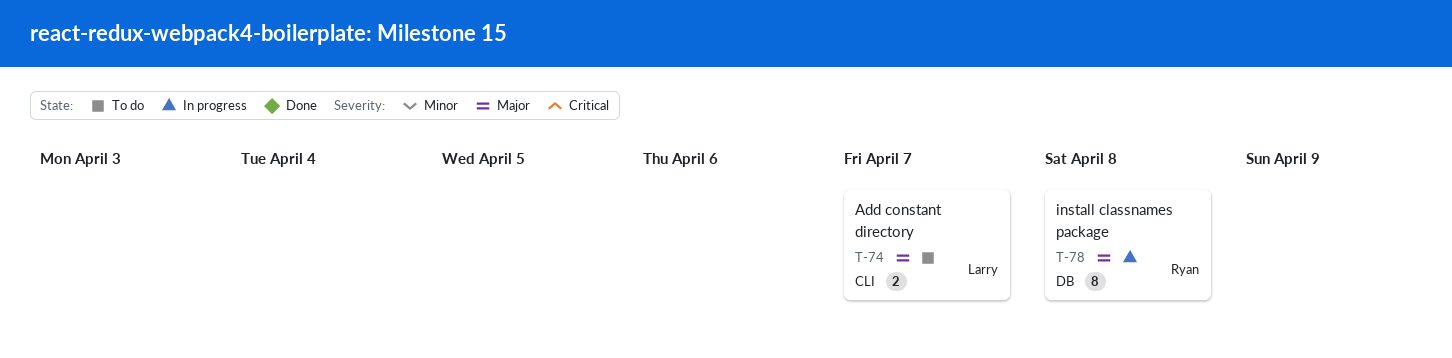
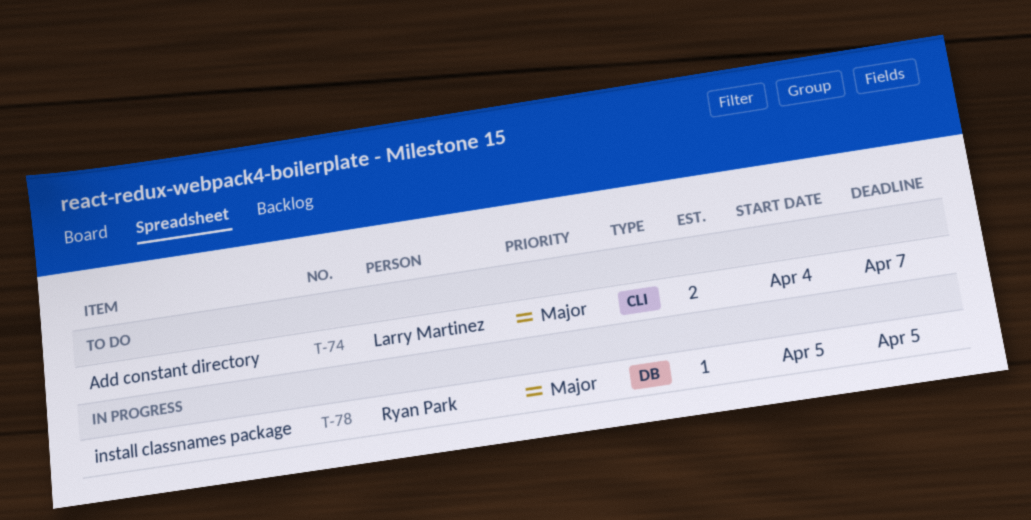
T-78, estimate: 8 -> 1
T-78, due: Apr 8 -> Apr 5

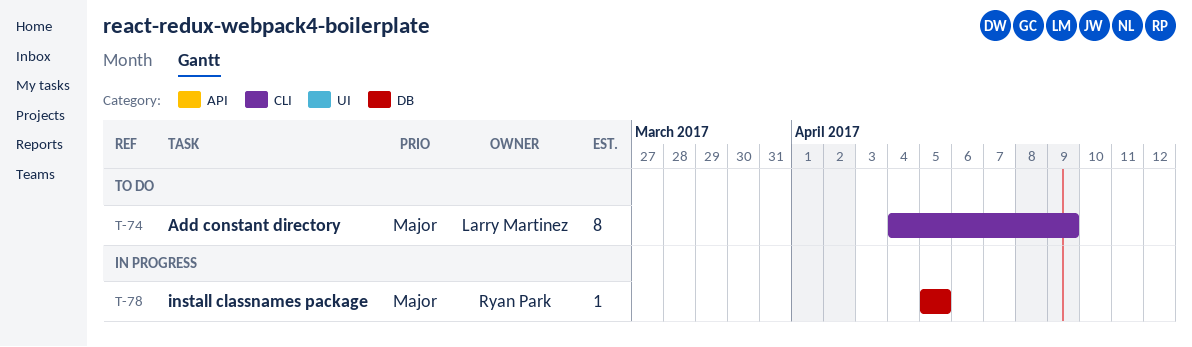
T-74, estimate: 2 -> 8
T-74, due: Apr 7 -> Apr 9

